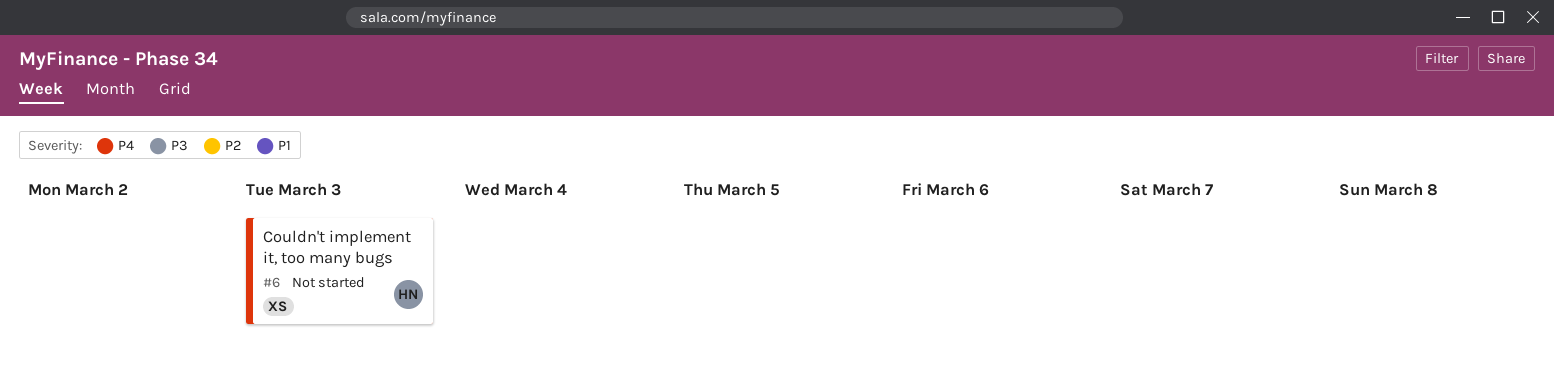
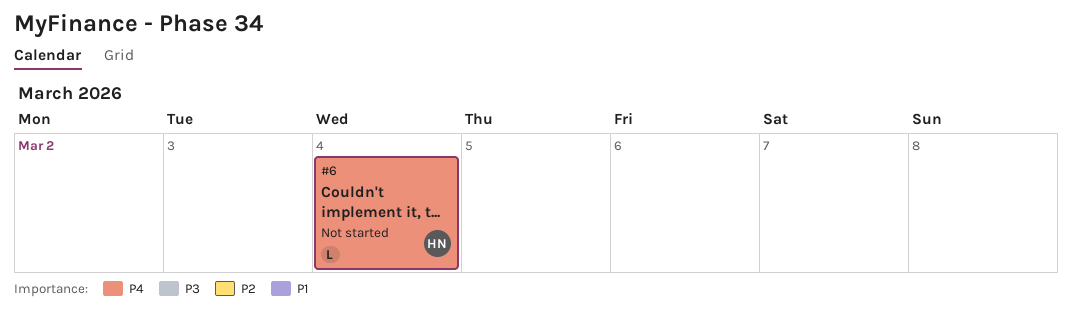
#6, estimate: XS -> L
#6, due: Mar 3 -> Mar 4

